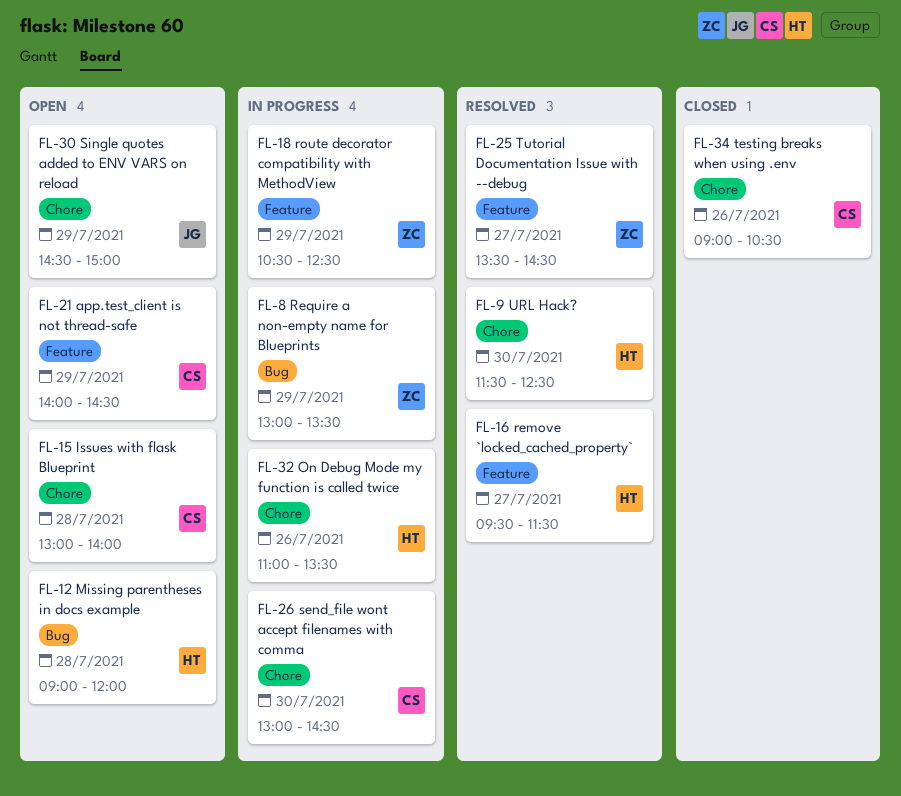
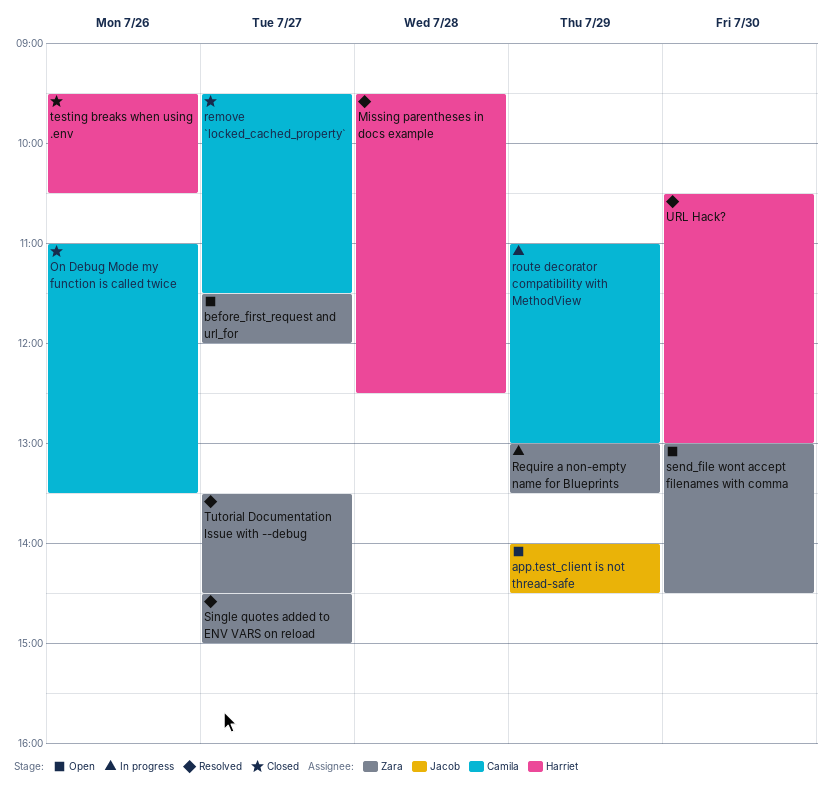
app.test_client is not thread-safe, owner: Camila -> Jacob
before_first_request and url_for: none -> present
Issues with flask Blueprint: present -> none
Missing parentheses in docs example, status: Open -> Resolved
Missing parentheses in docs example, begins: 09:00 -> 09:30
Missing parentheses in docs example, ends: 12:00 -> 12:30
On Debug Mode my function is called twice, status: In progress -> Closed
On Debug Mode my function is called twice, owner: Harriet -> Camila
remove `locked_cached_property`, status: Resolved -> Closed
remove `locked_cached_property`, owner: Harriet -> Camila
route decorator compatibility with MethodView, owner: Zara -> Camila
route decorator compatibility with MethodView, begins: 10:30 -> 11:00
route decorator compatibility with MethodView, ends: 12:30 -> 13:00
send_file wont accept filenames with comma, status: In progress -> Open
send_file wont accept filenames with comma, owner: Camila -> Zara
Single quotes added to ENV VARS on reload, status: Open -> Resolved
Single quotes added to ENV VARS on reload, owner: Jacob -> Zara
Single quotes added to ENV VARS on reload, day: Jul 29 -> Jul 27
testing breaks when using .env, owner: Camila -> Harriet
testing breaks when using .env, begins: 09:00 -> 09:30
URL Hack?, begins: 11:30 -> 10:30
URL Hack?, ends: 12:30 -> 13:00

